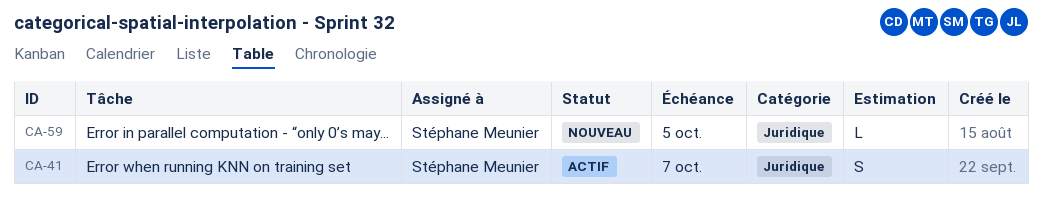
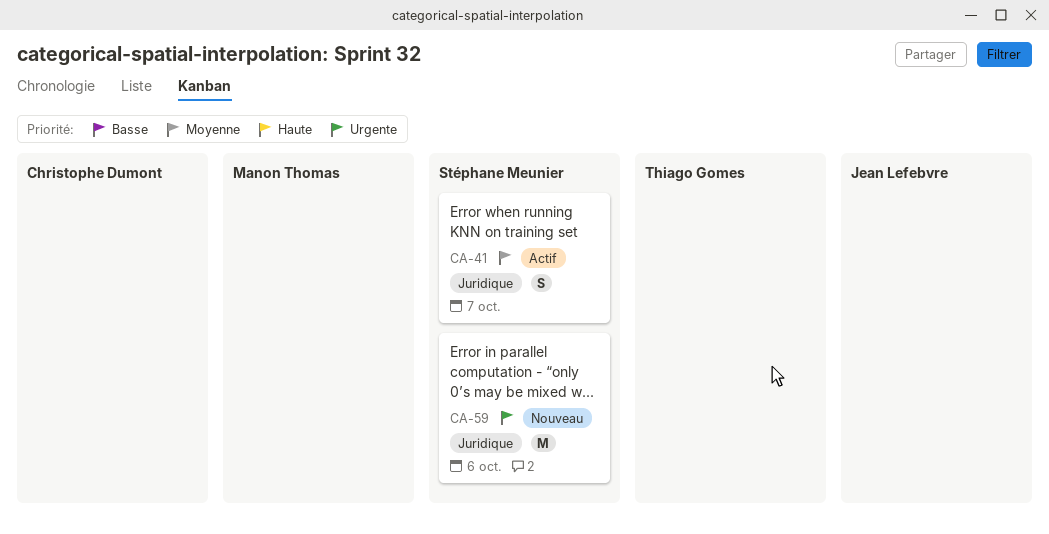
CA-59, estimate: L -> M
CA-59, due: Oct 5 -> Oct 6

